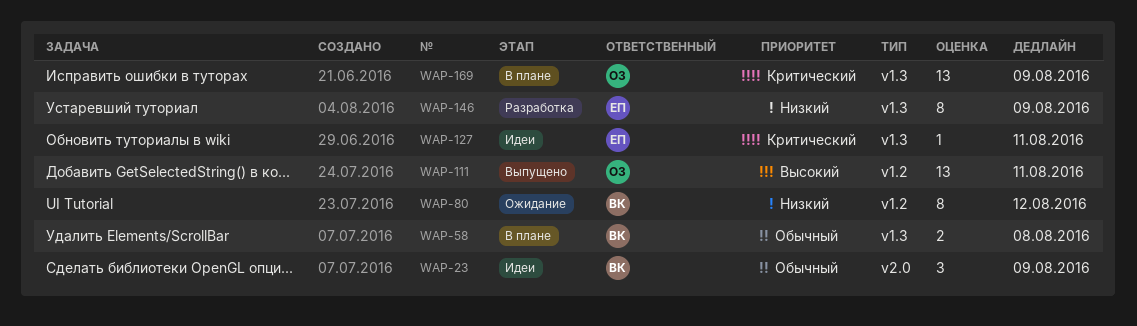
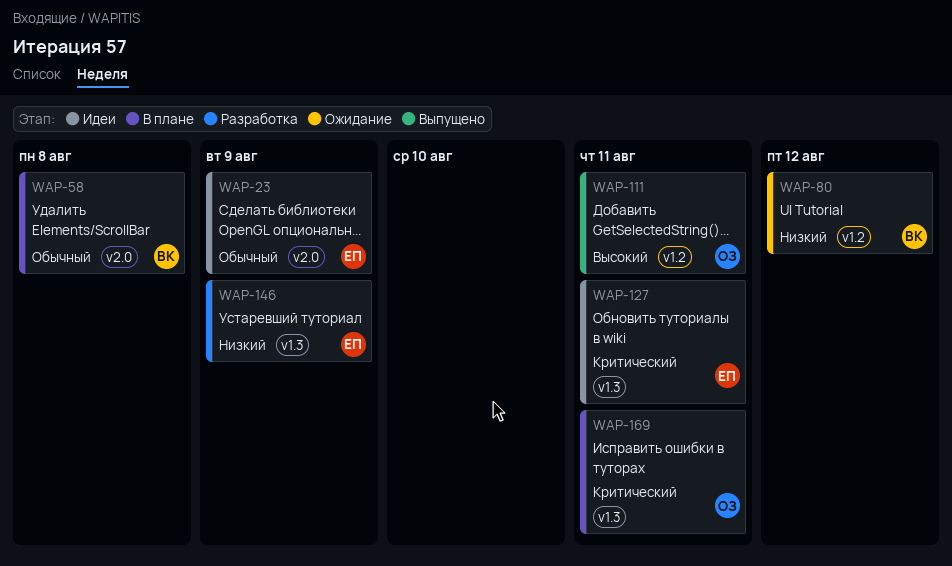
WAP-23, owner: ВК -> ЕП
WAP-58, label: v1.3 -> v2.0
WAP-169, due: Aug 9 -> Aug 11

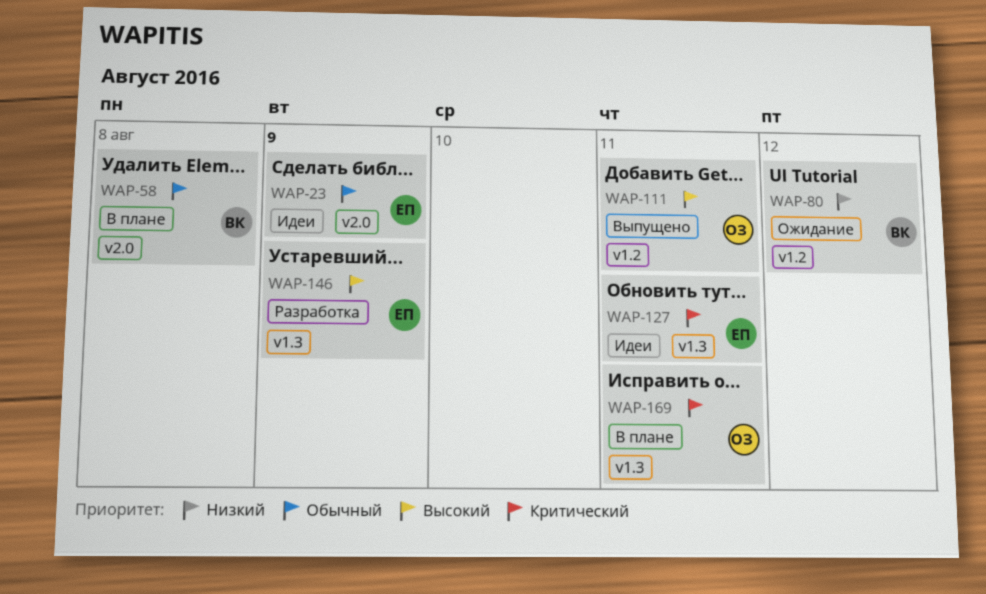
WAP-146, priority: Низкий -> Высокий

